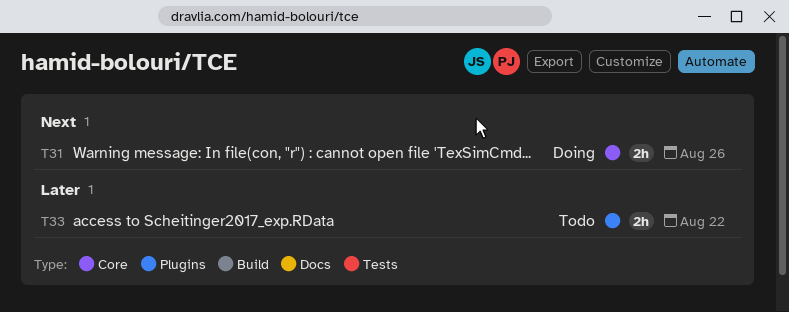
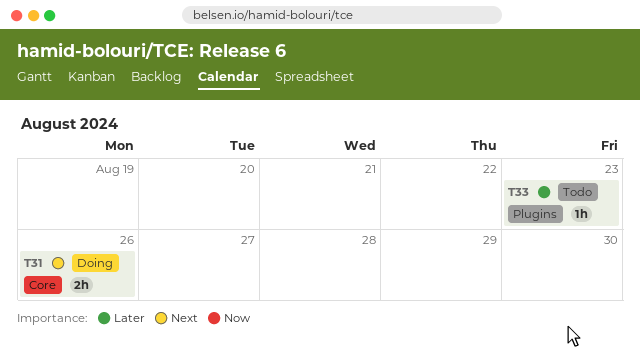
T33, estimate: 2h -> 1h
T33, due: Aug 22 -> Aug 23

